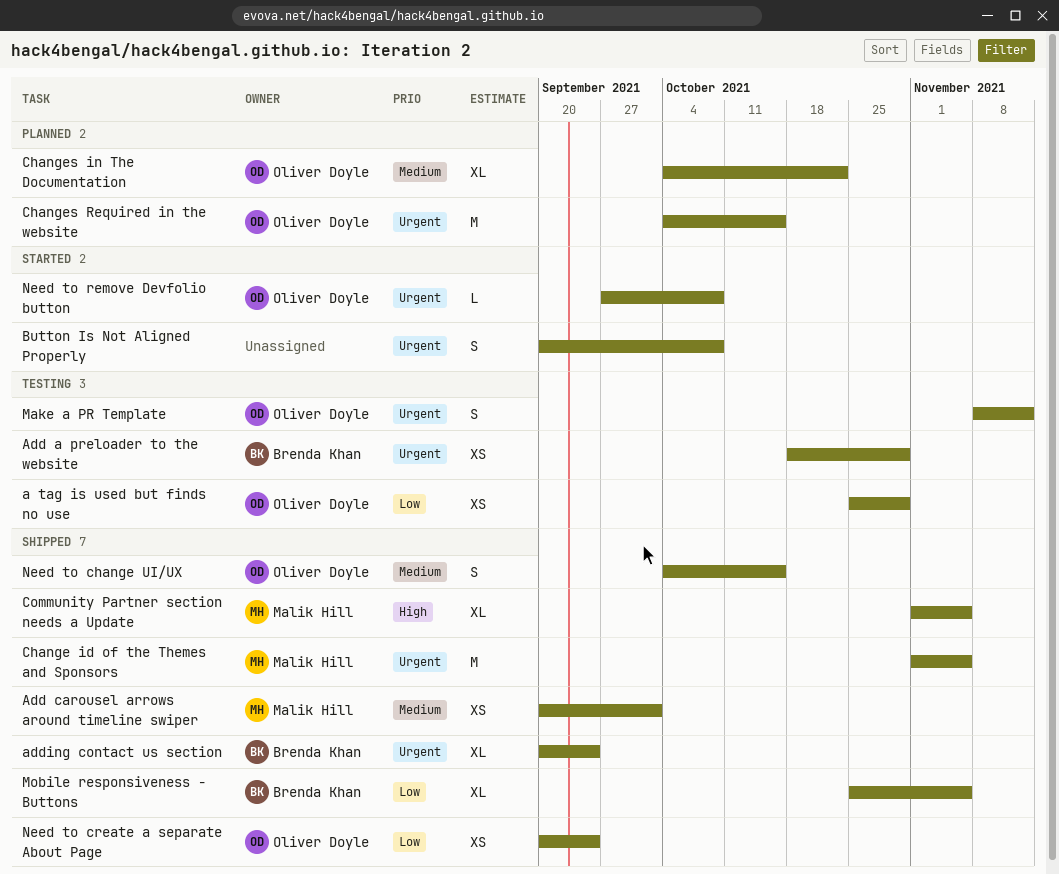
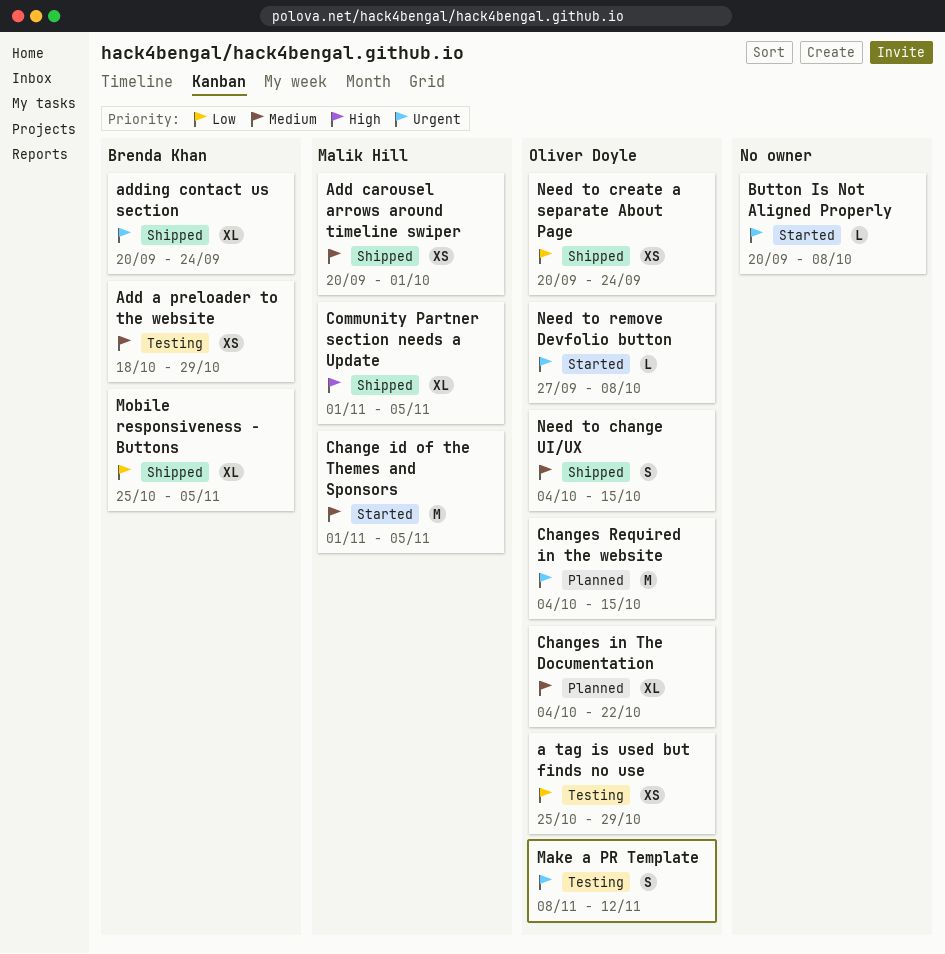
Add a preloader to the website, priority: Urgent -> Medium
Button Is Not Aligned Properly, estimate: S -> L
Change id of the Themes and Sponsors, status: Shipped -> Started
Change id of the Themes and Sponsors, priority: Urgent -> Medium

